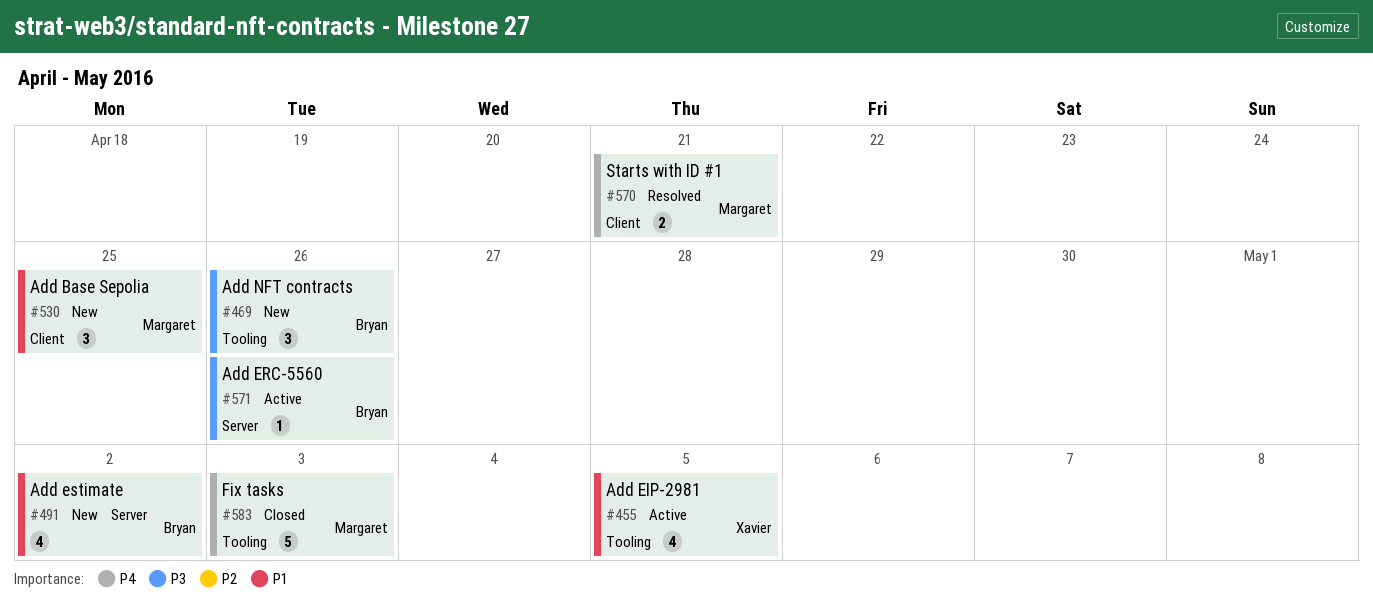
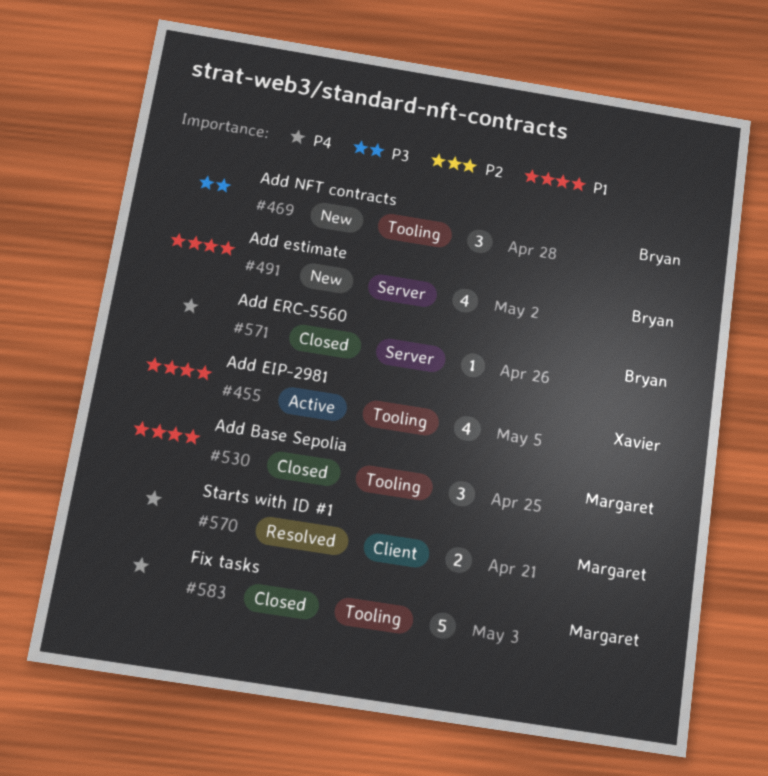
#469, due: Apr 26 -> Apr 28
#530, status: New -> Closed
#530, label: Client -> Tooling
#571, status: Active -> Closed
#571, priority: P3 -> P4

